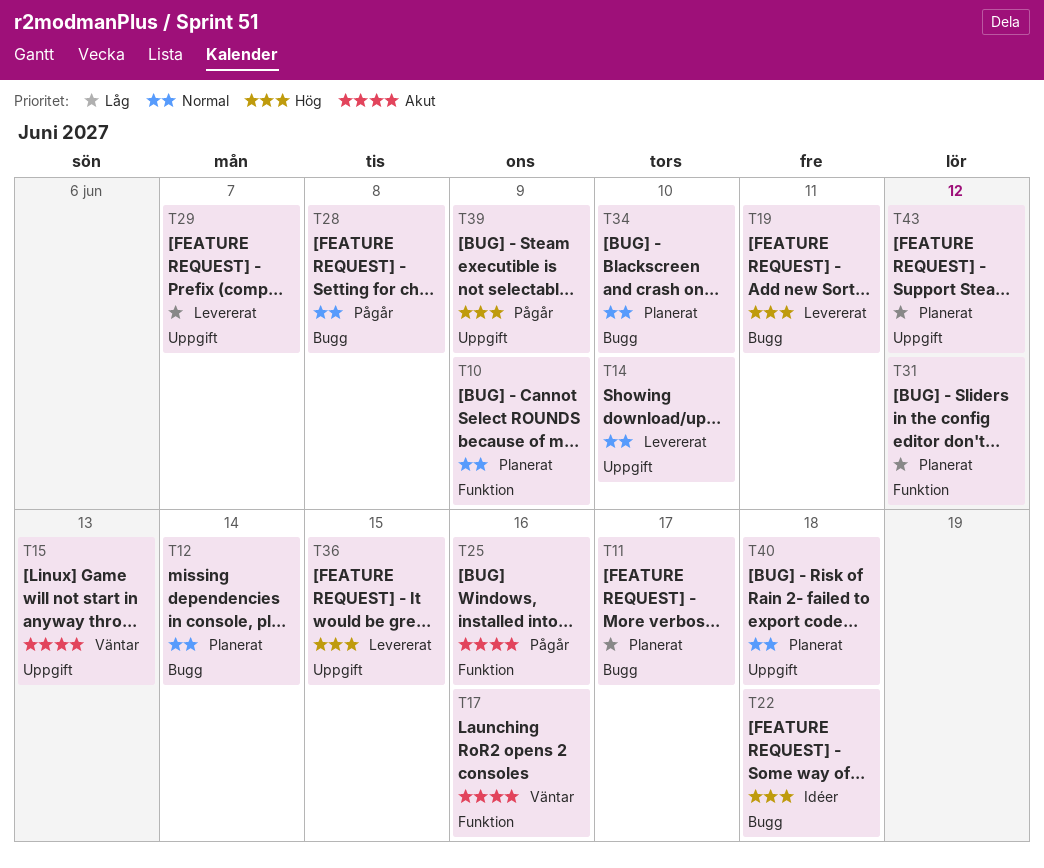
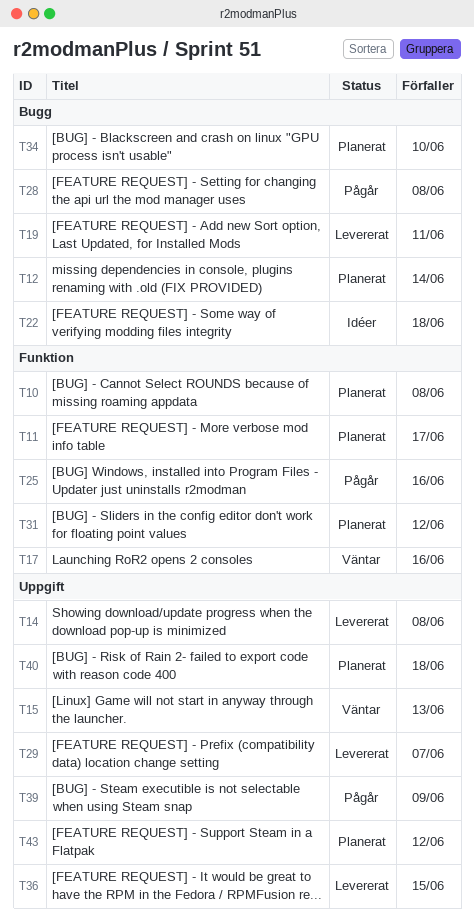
T10, due: Jun 9 -> Jun 8
T11, label: Bugg -> Funktion
T14, due: Jun 10 -> Jun 8

